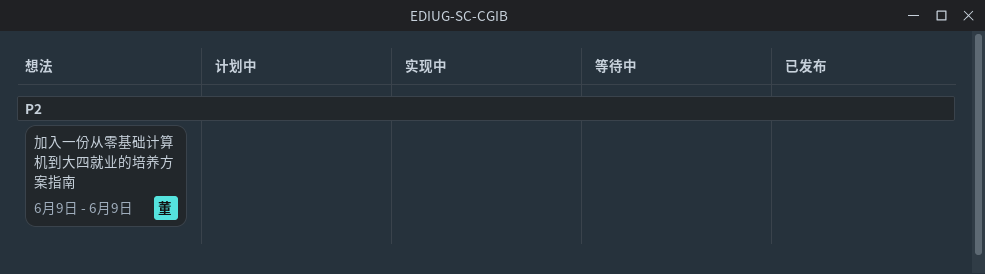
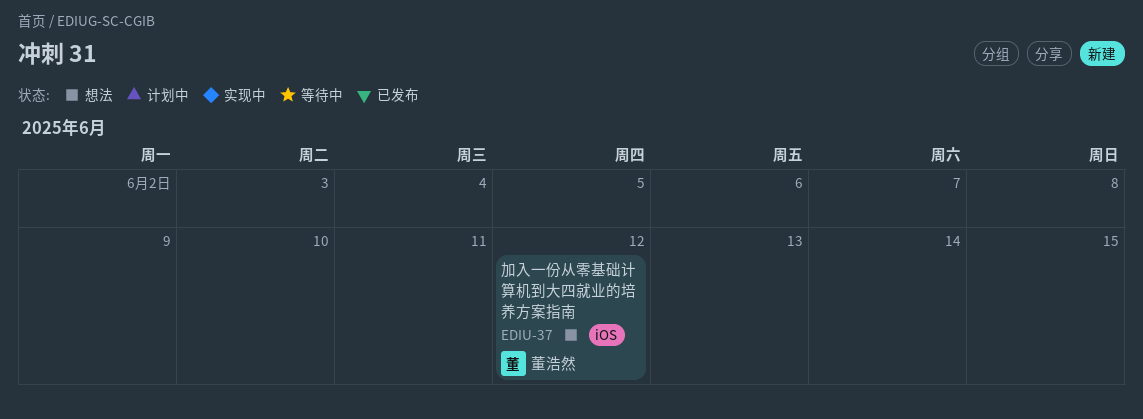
加入一份从零基础计算机到大四就业的培养方案指南, due: Jun 9 -> Jun 12

